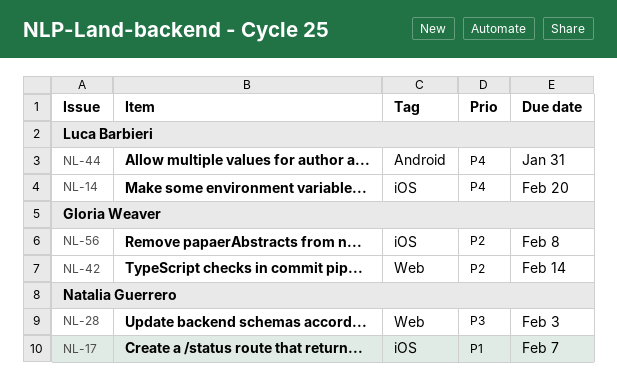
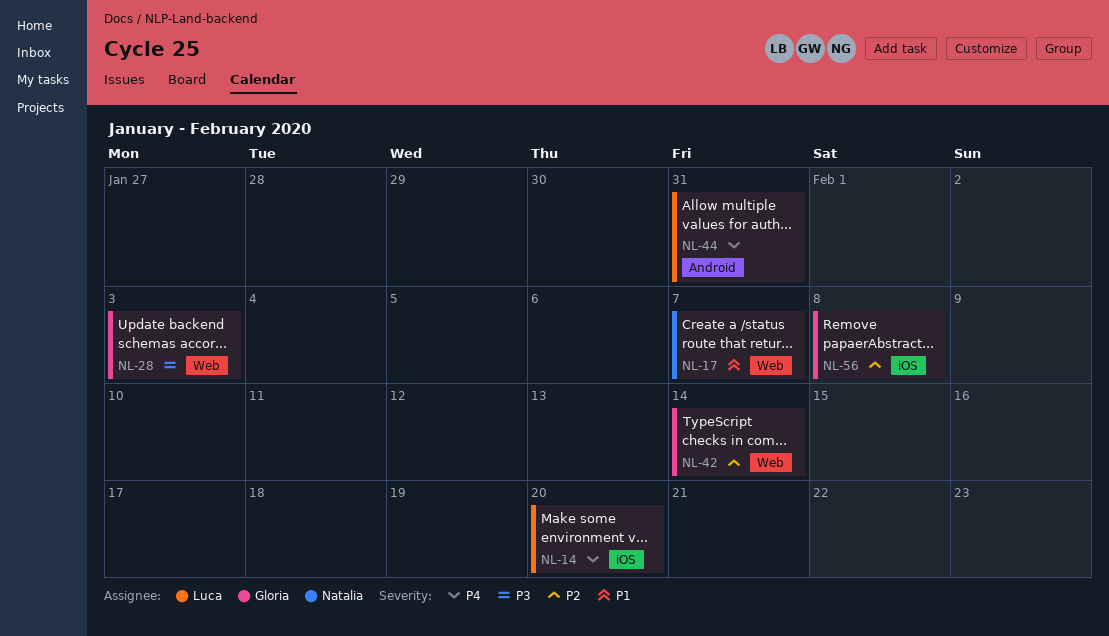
NL-17, label: iOS -> Web
NL-28, owner: Natalia Guerrero -> Gloria Weaver

